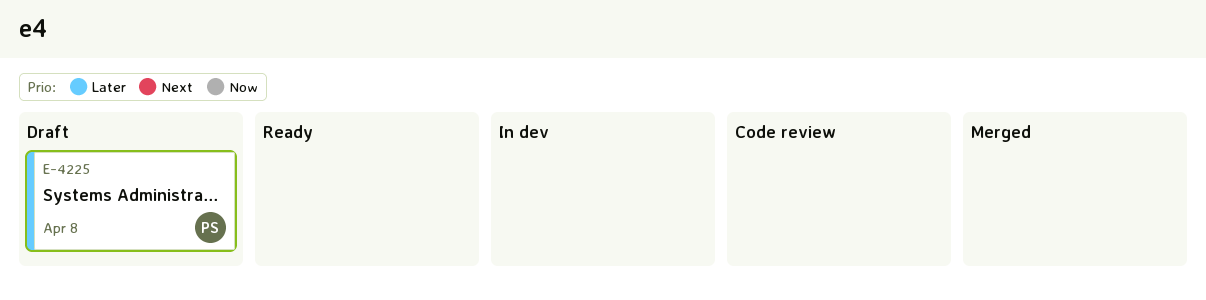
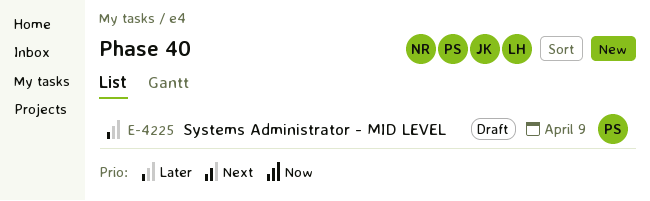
E-4225, due: Apr 8 -> Apr 9

